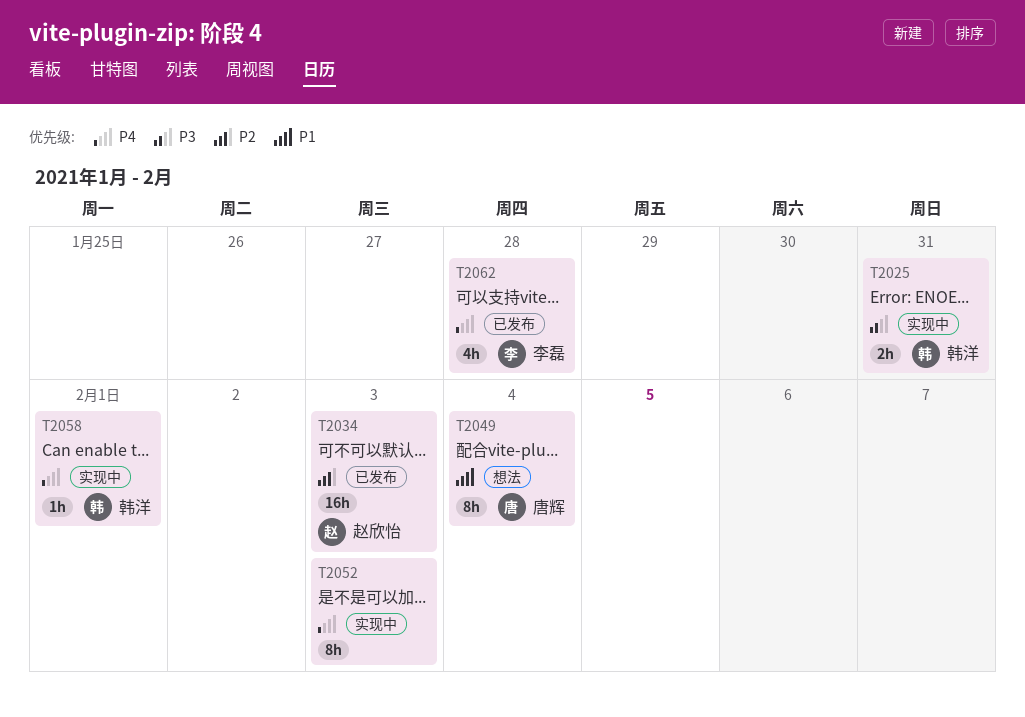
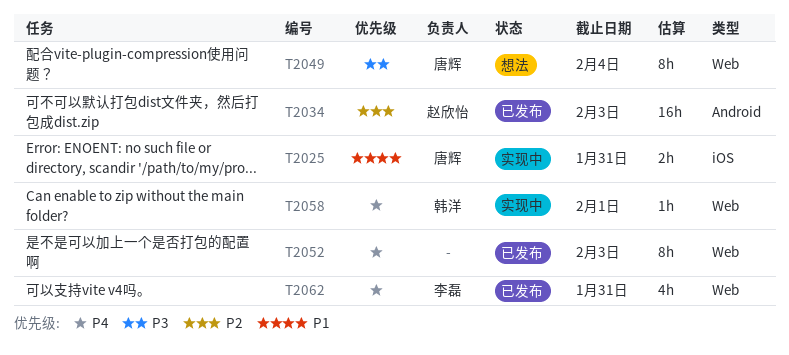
T2025, owner: 韩洋 -> 唐辉
T2025, priority: P3 -> P1
T2049, priority: P1 -> P3
T2052, status: 实现中 -> 已发布
T2062, due: Jan 28 -> Jan 31

